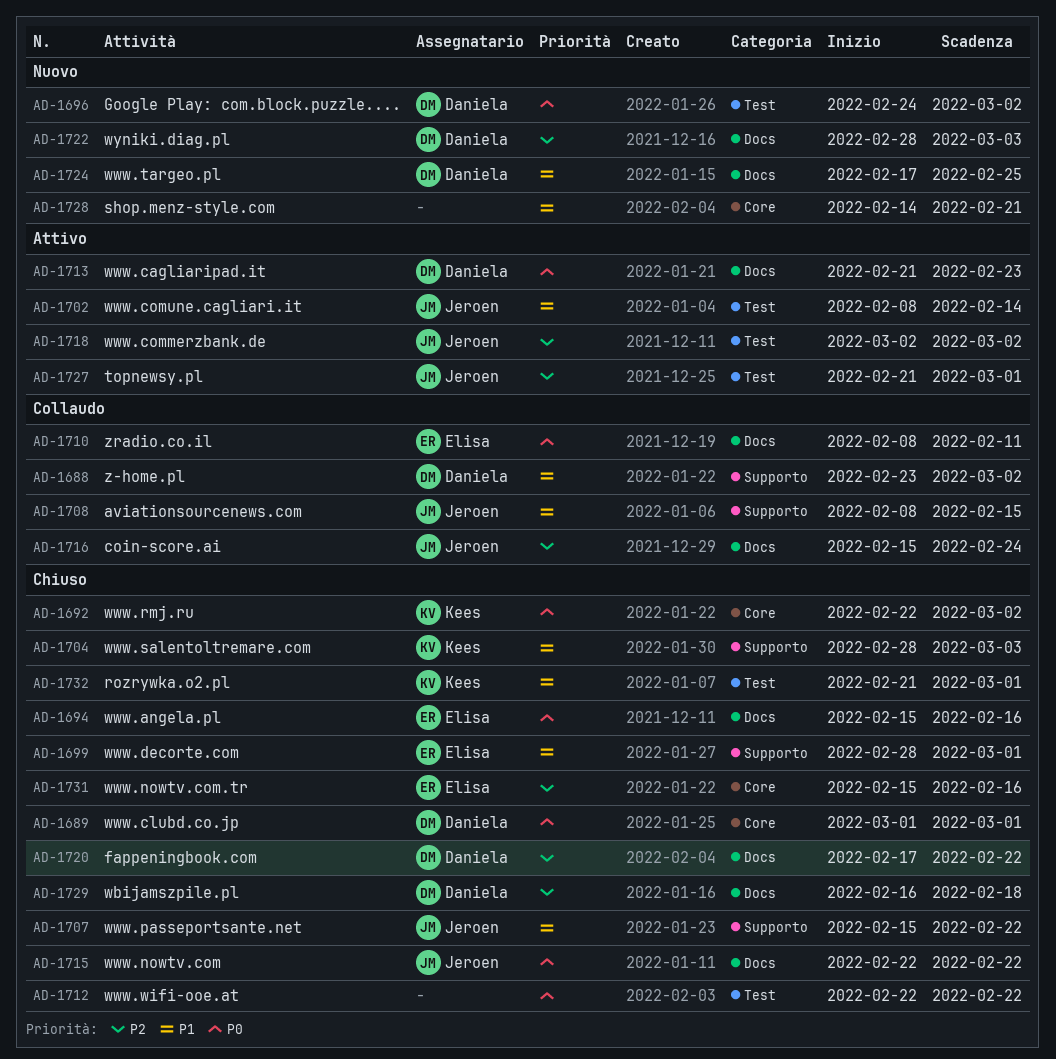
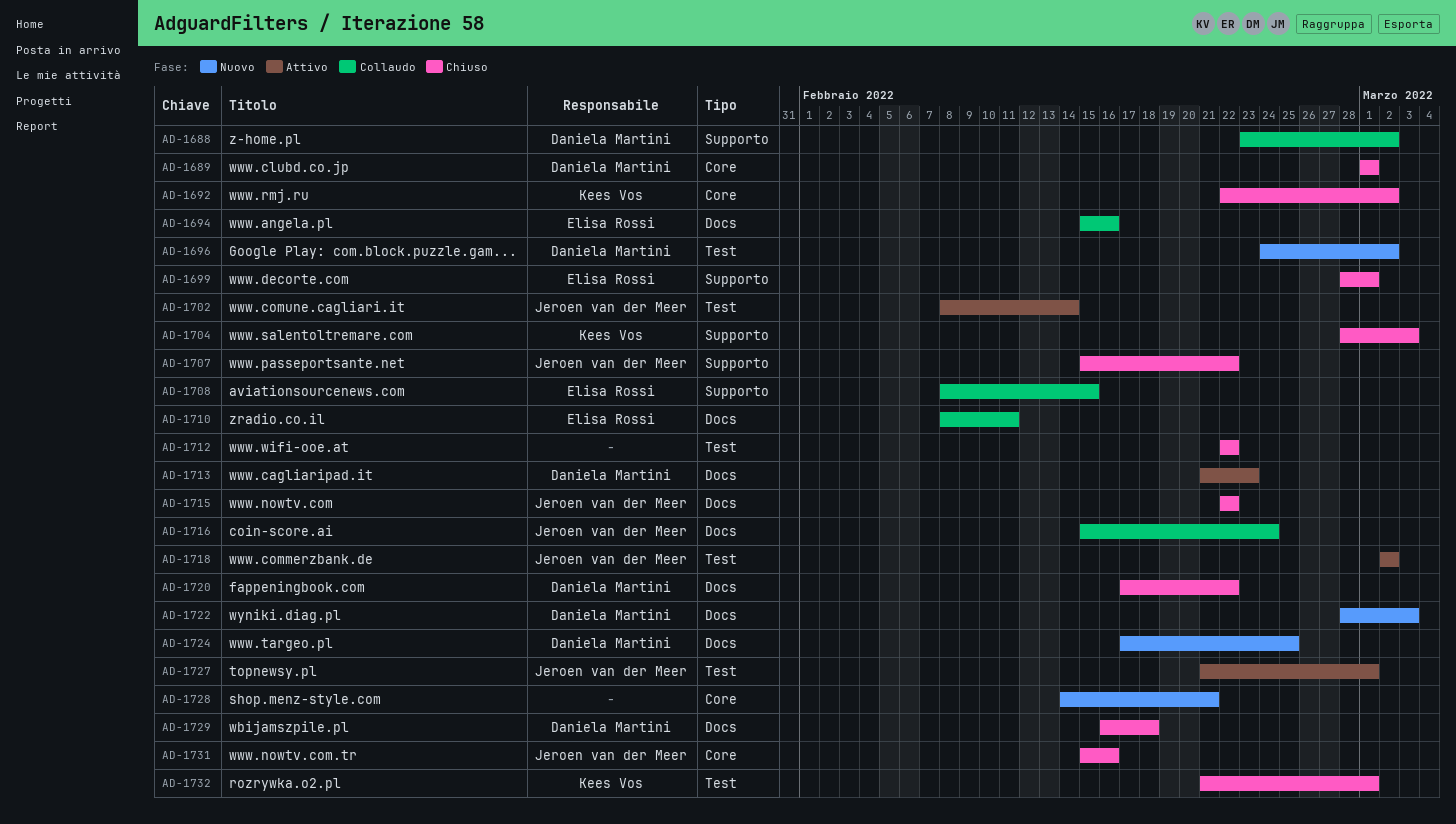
AD-1694, status: Chiuso -> Collaudo
AD-1708, owner: Jeroen van der Meer -> Elisa Rossi
AD-1731, owner: Elisa Rossi -> Jeroen van der Meer

